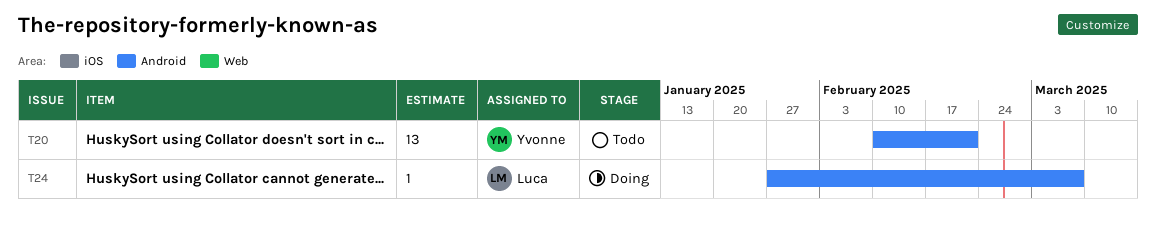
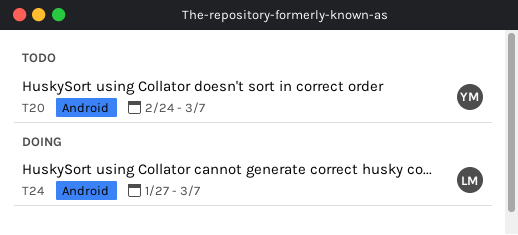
T20, start: Feb 10 -> Feb 24
T20, due: Feb 21 -> Mar 7

